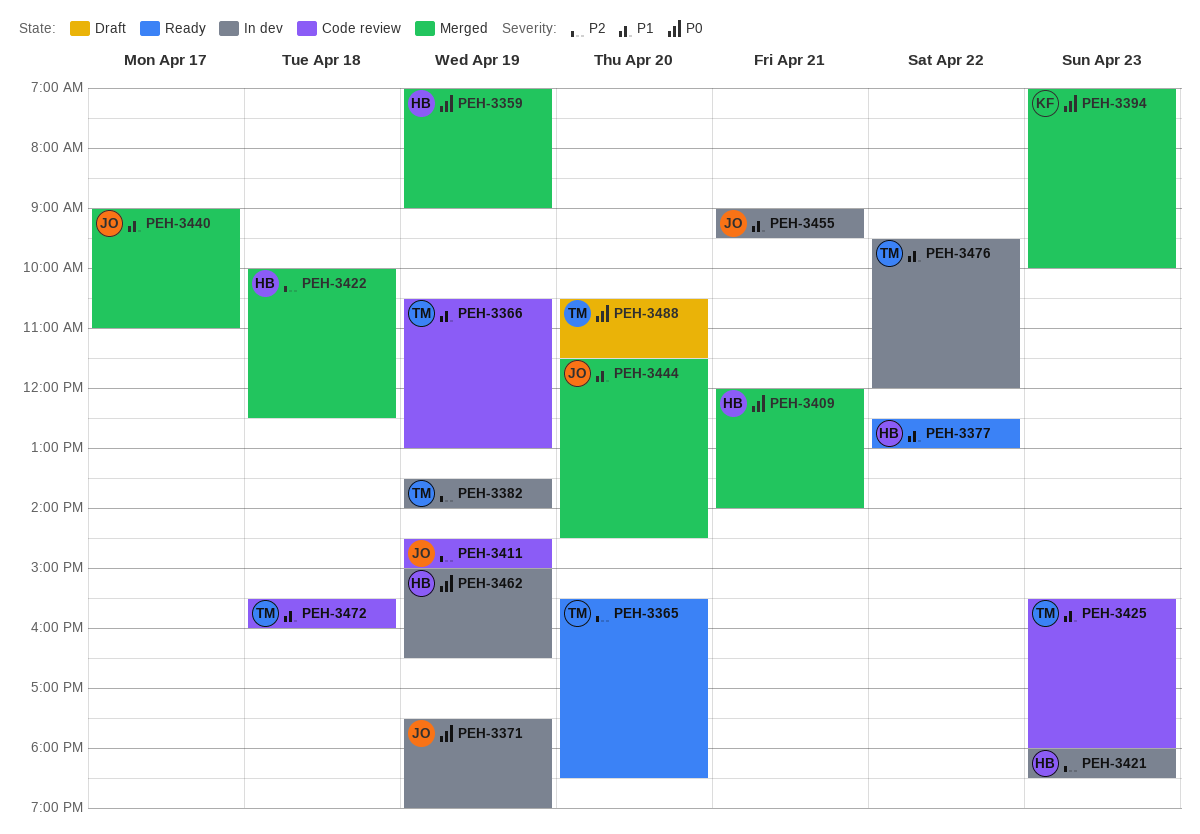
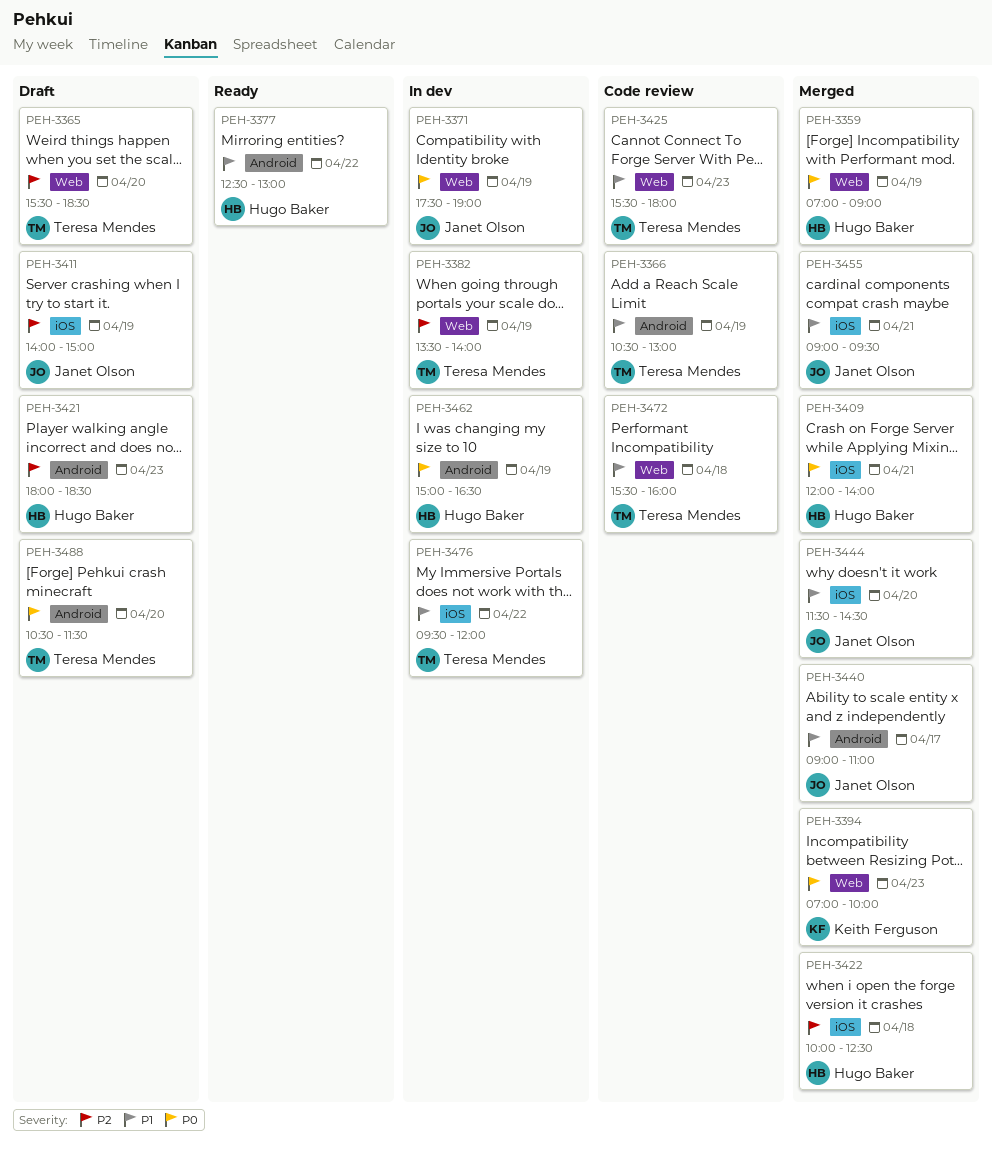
PEH-3365, status: Ready -> Draft
PEH-3411, status: Code review -> Draft
PEH-3411, begins: 14:30 -> 14:00
PEH-3421, status: In dev -> Draft
PEH-3455, status: In dev -> Merged

